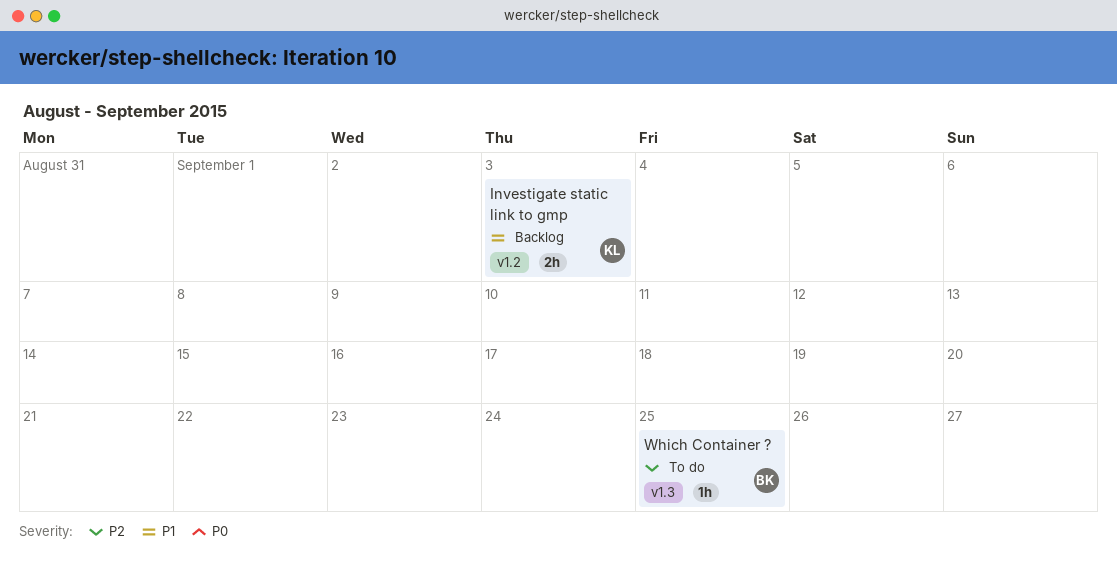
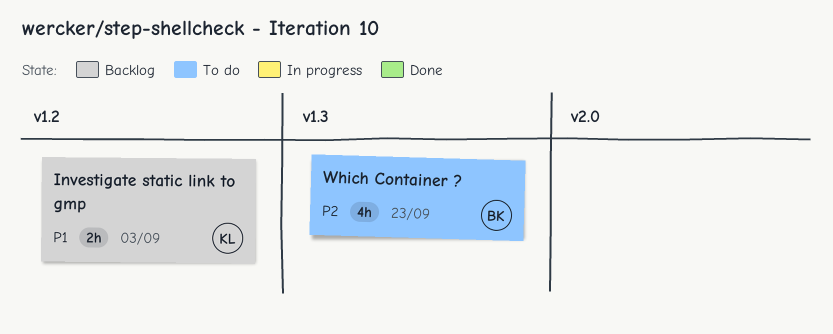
Which Container ?, estimate: 1h -> 4h
Which Container ?, due: Sep 25 -> Sep 23

